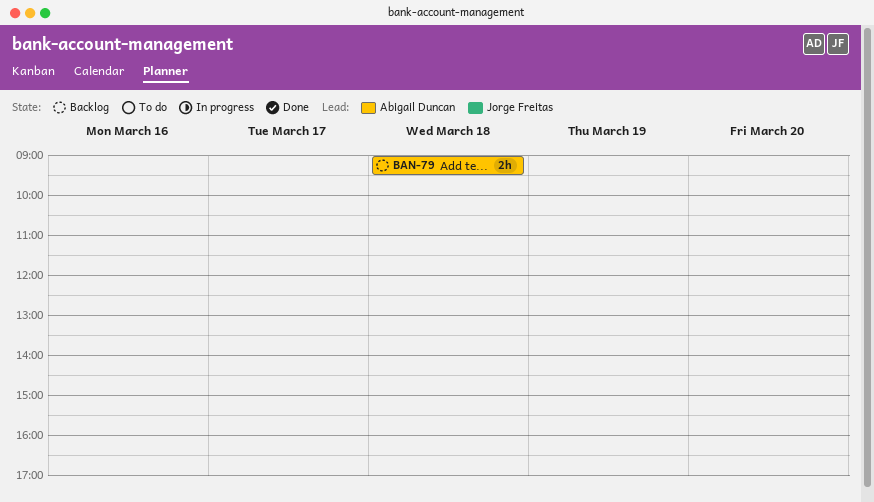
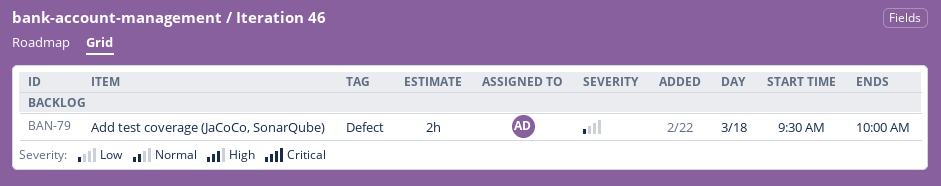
BAN-79, begins: 09:00 -> 09:30
BAN-79, ends: 09:30 -> 10:00

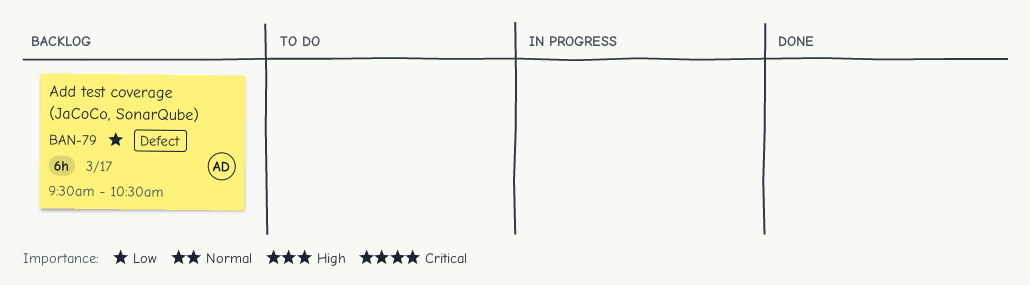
BAN-79, estimate: 2h -> 6h
BAN-79, day: Mar 18 -> Mar 17
BAN-79, ends: 10:00 -> 10:30

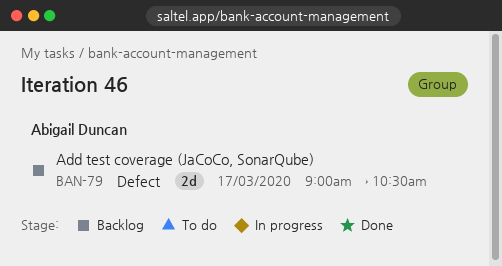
BAN-79, estimate: 6h -> 2d
BAN-79, begins: 09:30 -> 09:00

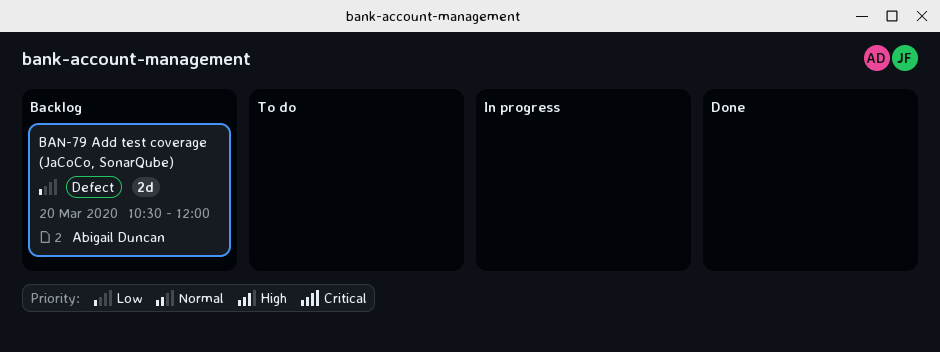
BAN-79, day: Mar 17 -> Mar 20
BAN-79, begins: 09:00 -> 10:30
BAN-79, ends: 10:30 -> 12:00

